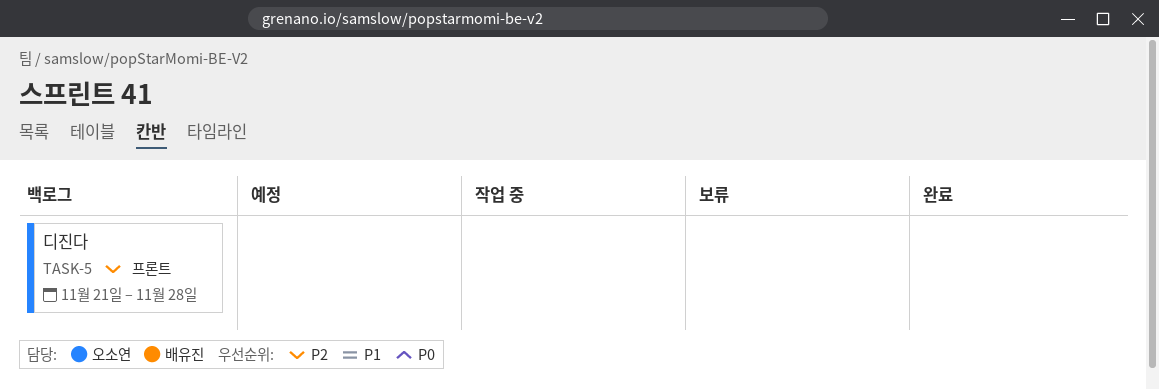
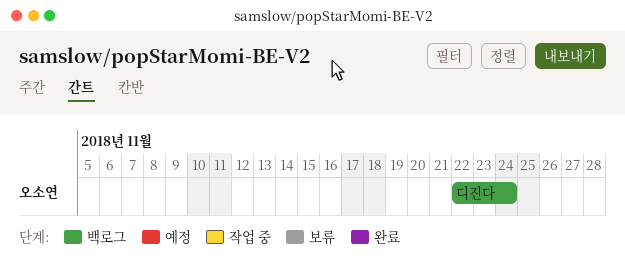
디진다, start: Nov 21 -> Nov 22
디진다, due: Nov 28 -> Nov 24

